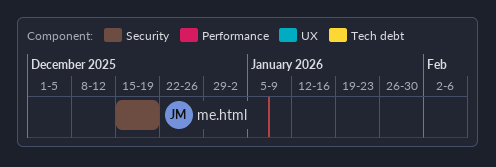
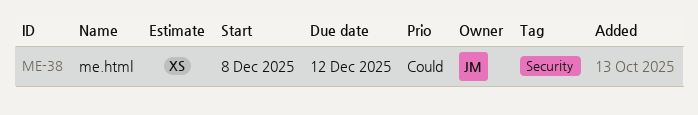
me.html, start: Dec 15 -> Dec 8
me.html, due: Dec 19 -> Dec 12

